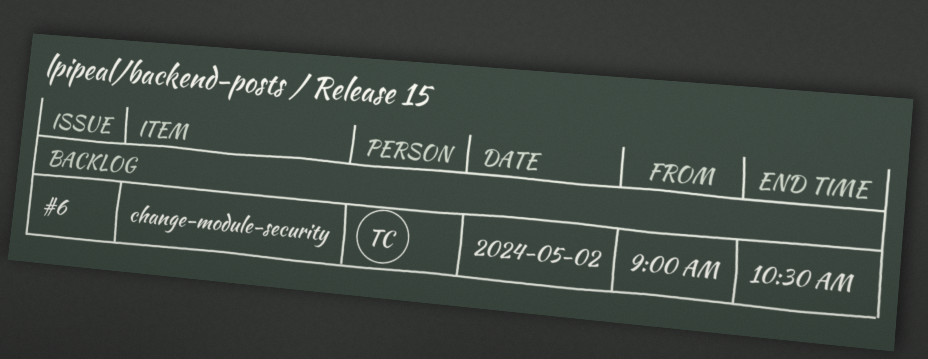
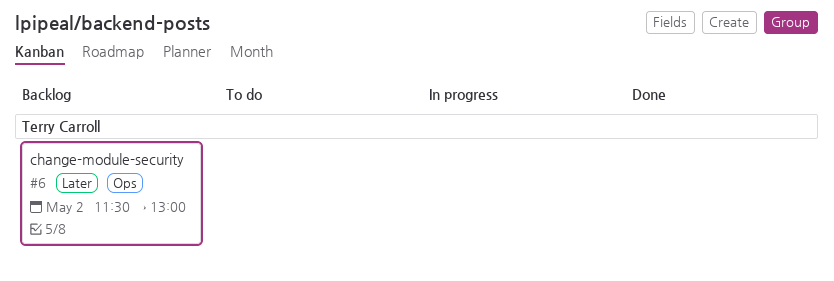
#6, begins: 09:00 -> 11:30
#6, ends: 10:30 -> 13:00

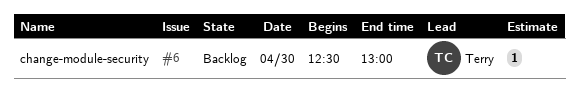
#6, day: May 2 -> Apr 30
#6, begins: 11:30 -> 12:30

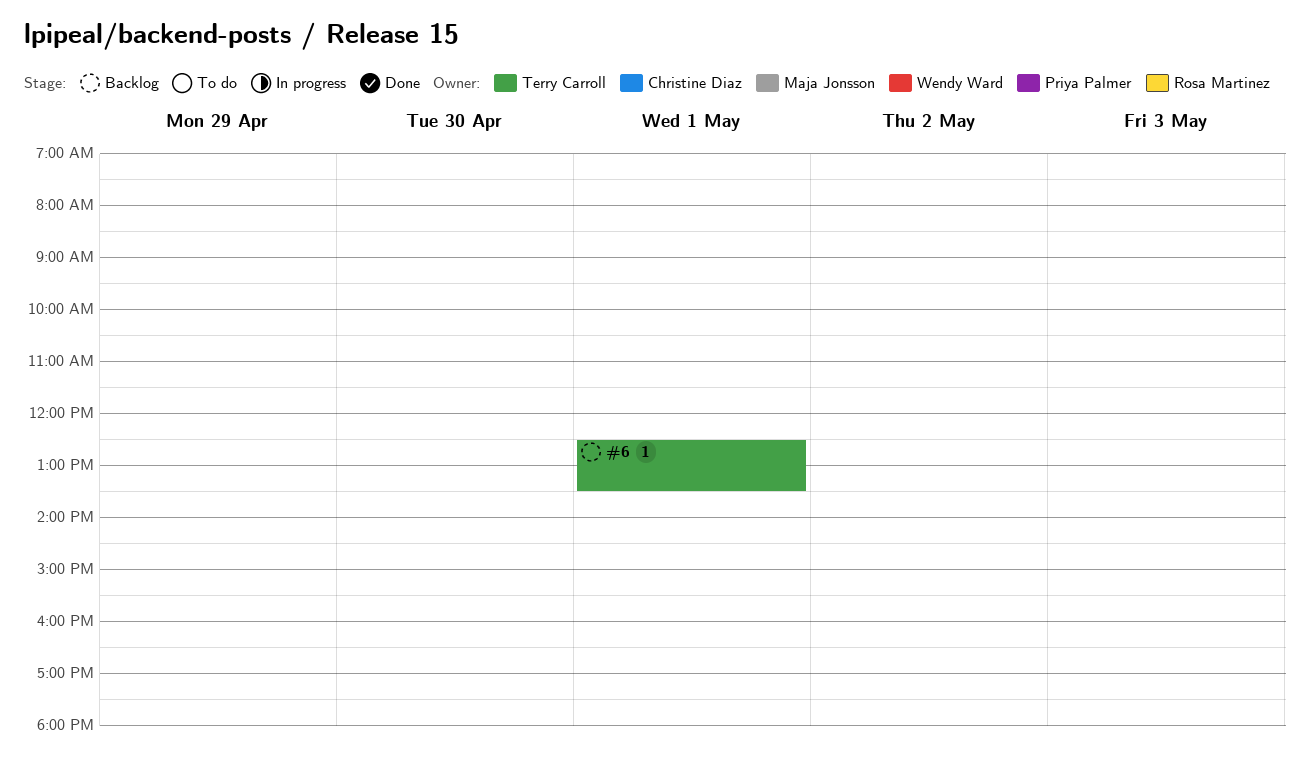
#6, day: Apr 30 -> May 1
#6, ends: 13:00 -> 13:30

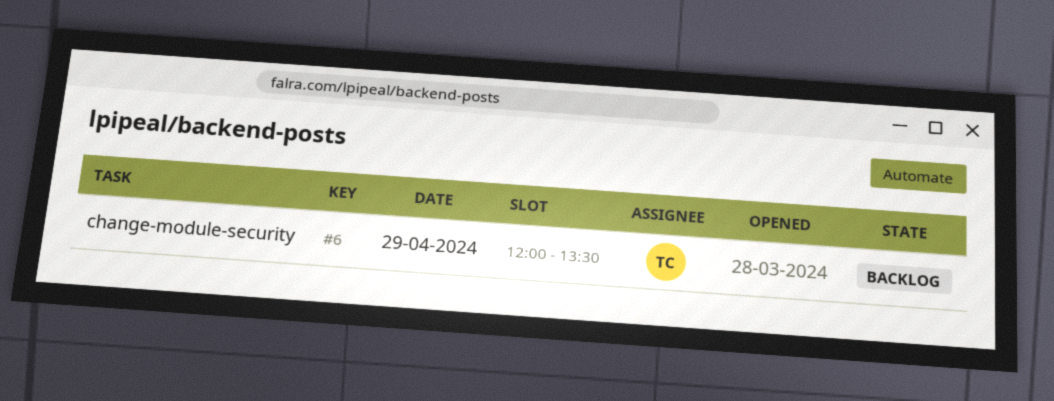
#6, day: May 1 -> Apr 29
#6, begins: 12:30 -> 12:00

